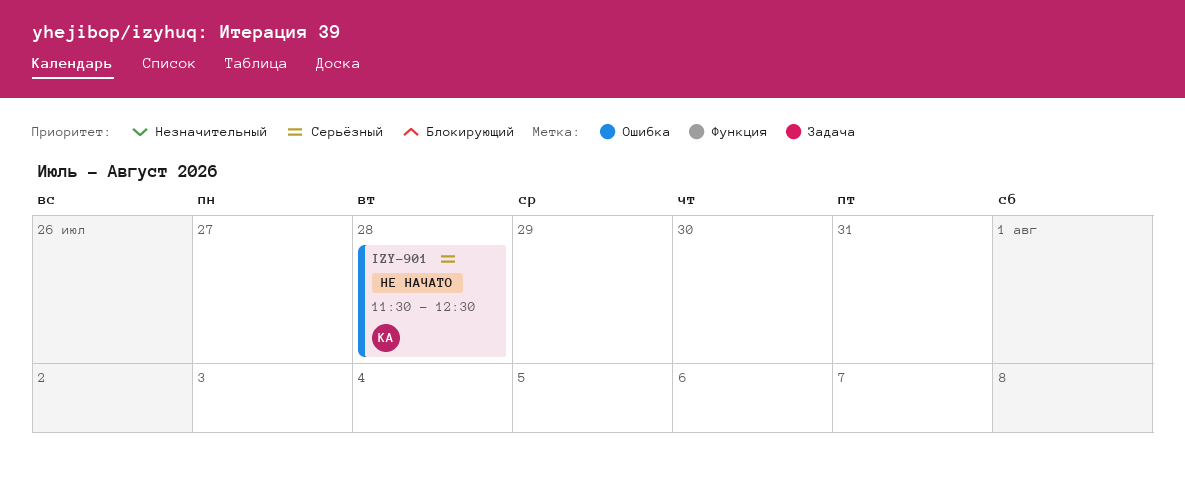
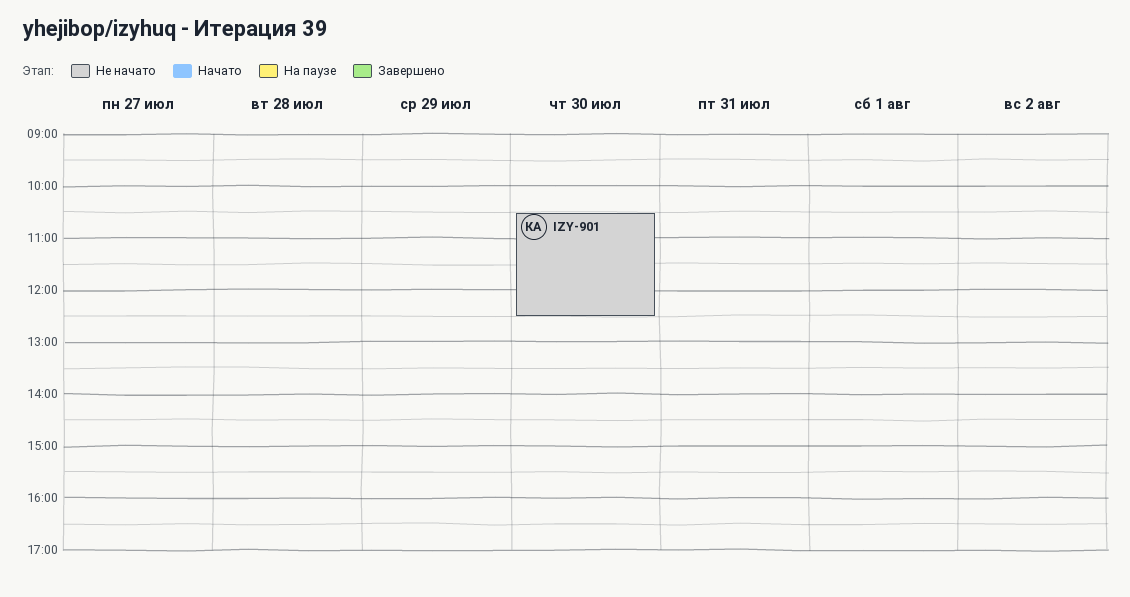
IZY-901, day: Jul 28 -> Jul 30
IZY-901, begins: 11:30 -> 10:30

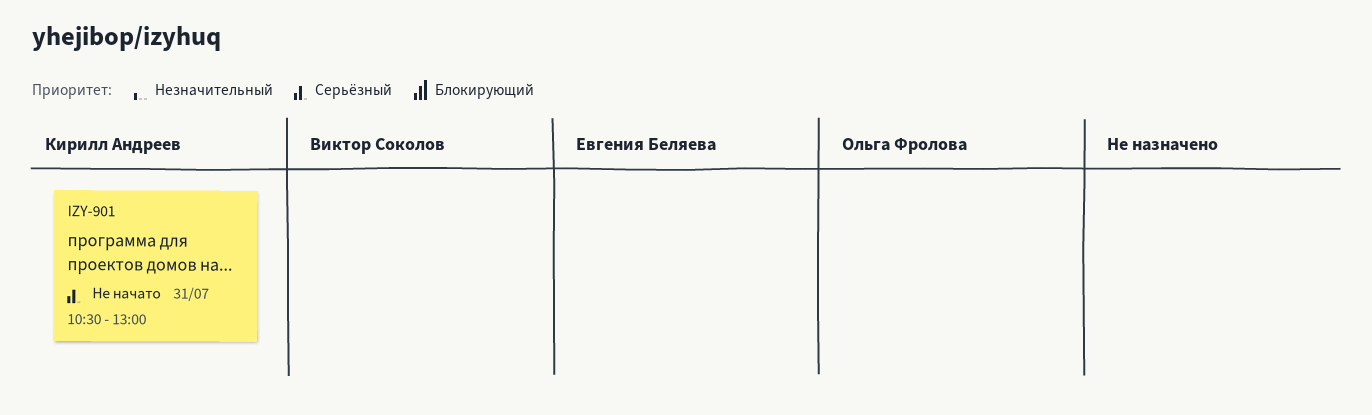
IZY-901, day: Jul 30 -> Jul 31
IZY-901, ends: 12:30 -> 13:00

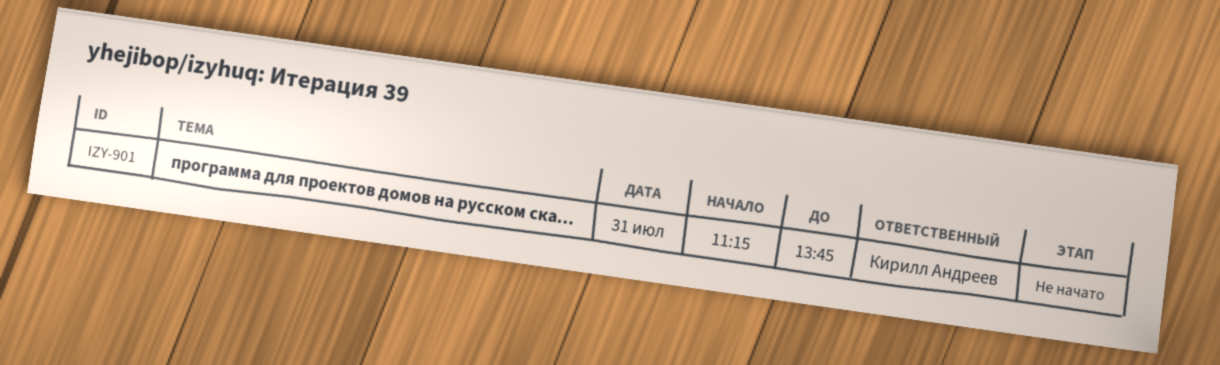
IZY-901, begins: 10:30 -> 11:15
IZY-901, ends: 13:00 -> 13:45

